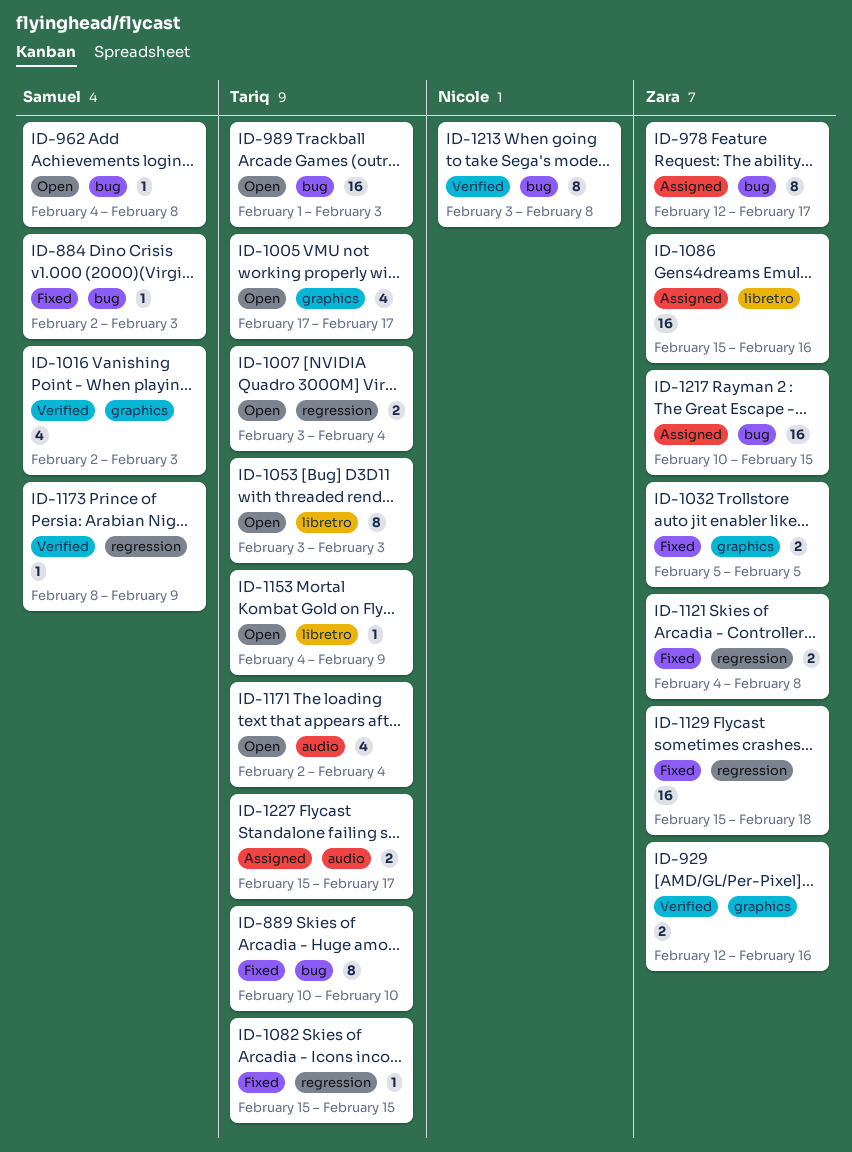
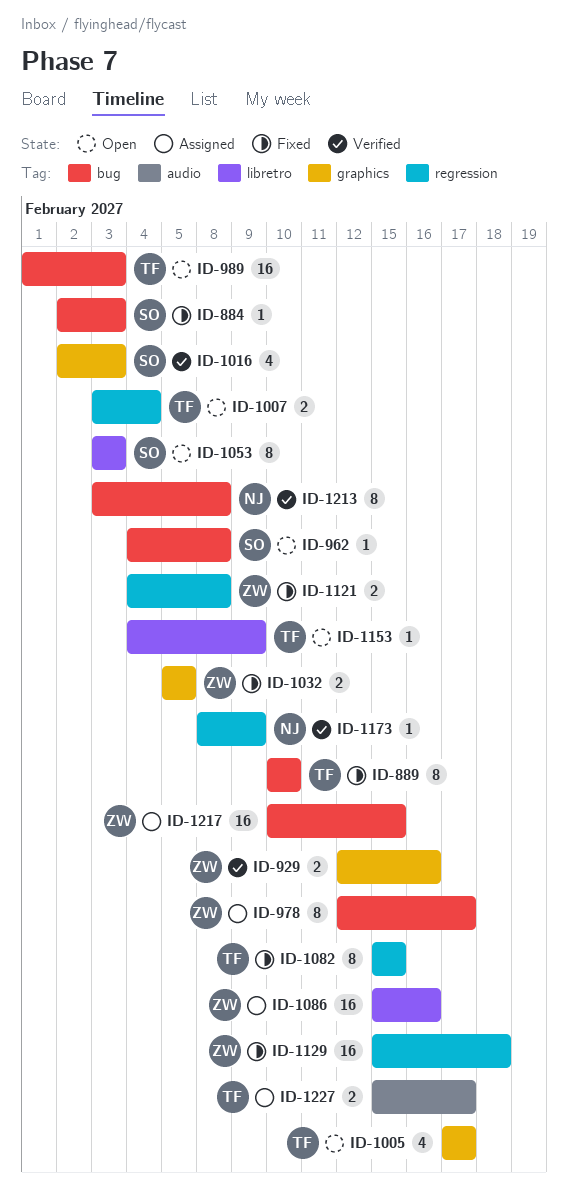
ID-1053, owner: Tariq -> Samuel
ID-1082, estimate: 1 -> 8
ID-1171: present -> none
ID-1173, owner: Samuel -> Nicole

